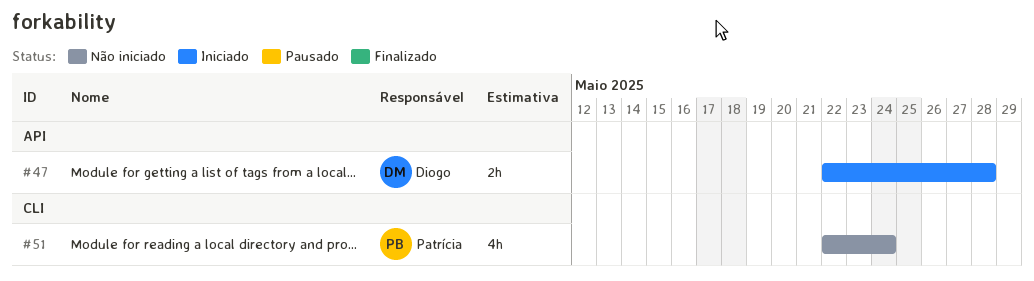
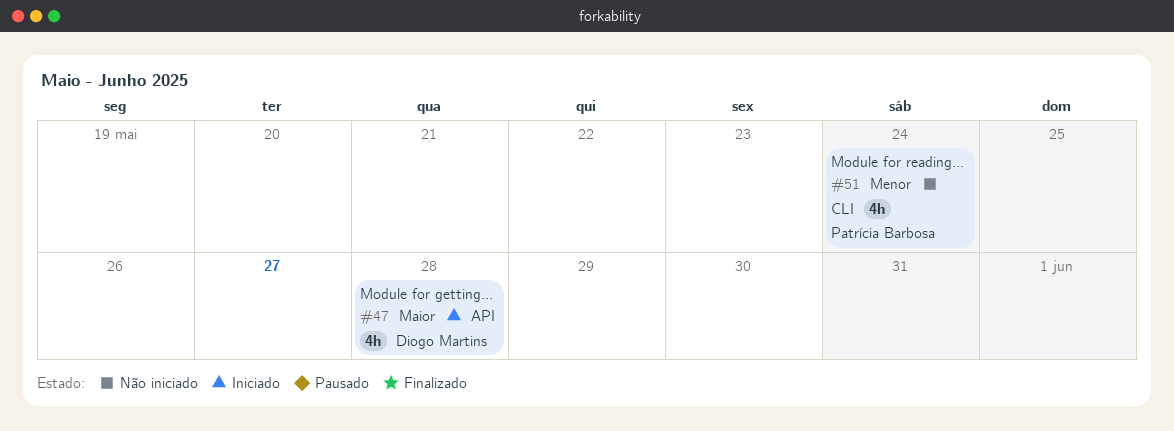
#47, estimate: 2h -> 4h

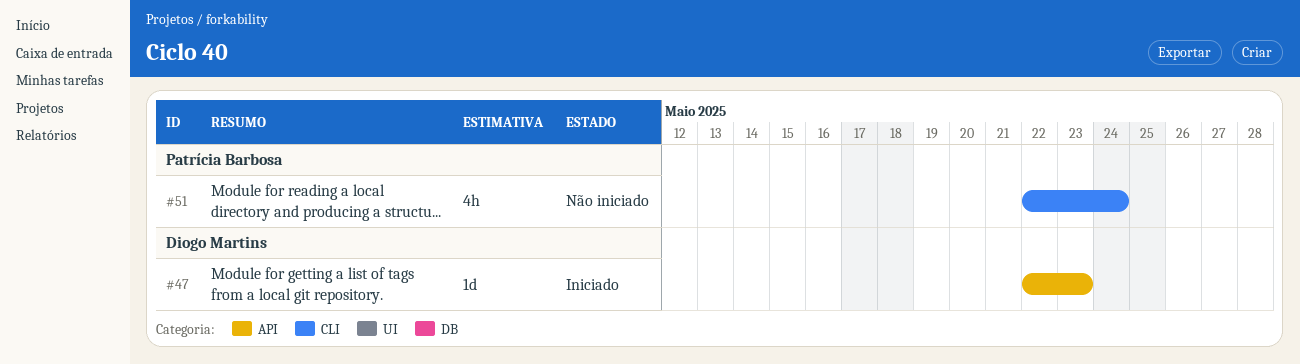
#47, estimate: 4h -> 1d
#47, due: May 28 -> May 23

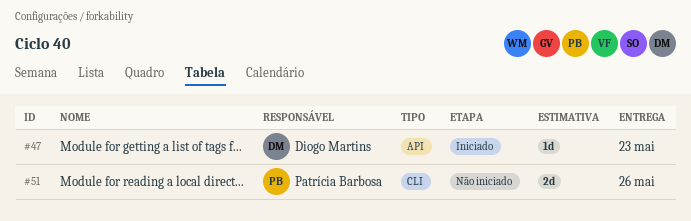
#51, estimate: 4h -> 2d
#51, due: May 24 -> May 26

